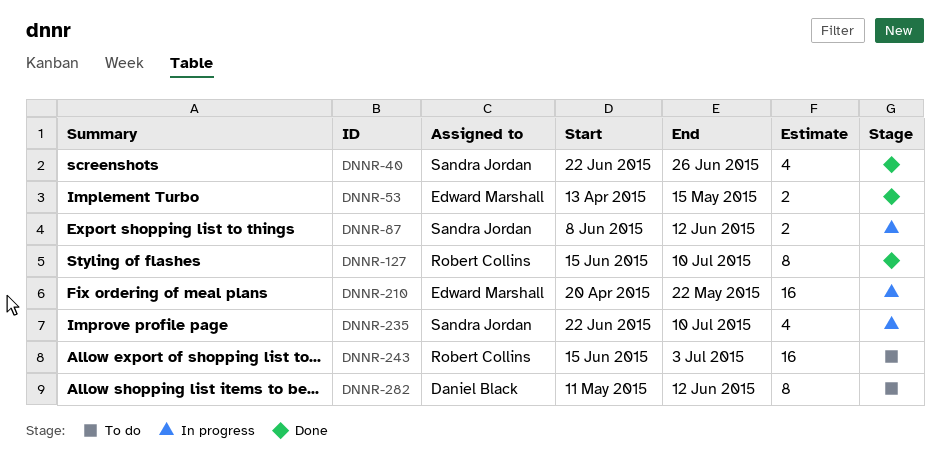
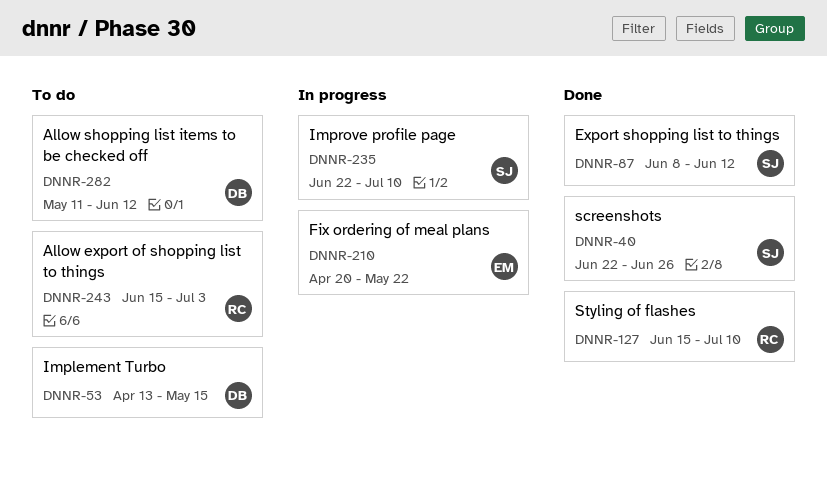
DNNR-53, status: Done -> To do
DNNR-53, owner: Edward Marshall -> Daniel Black
DNNR-87, status: In progress -> Done

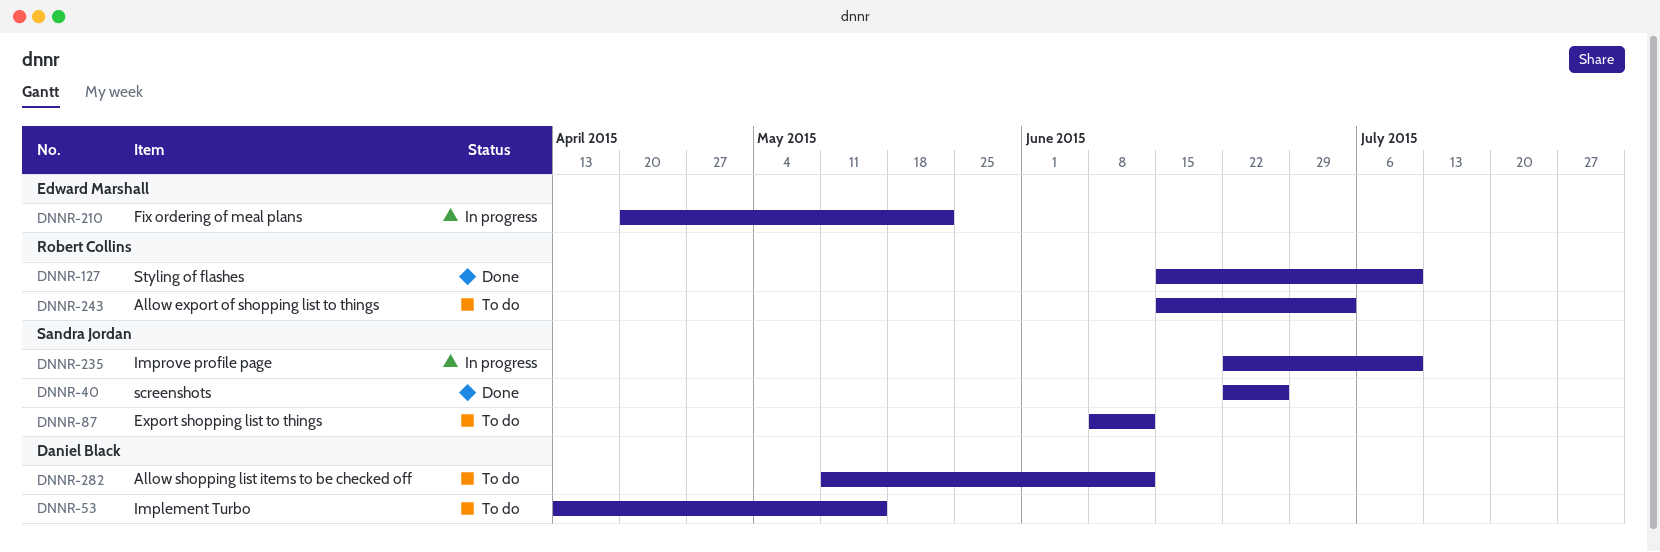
DNNR-87, status: Done -> To do

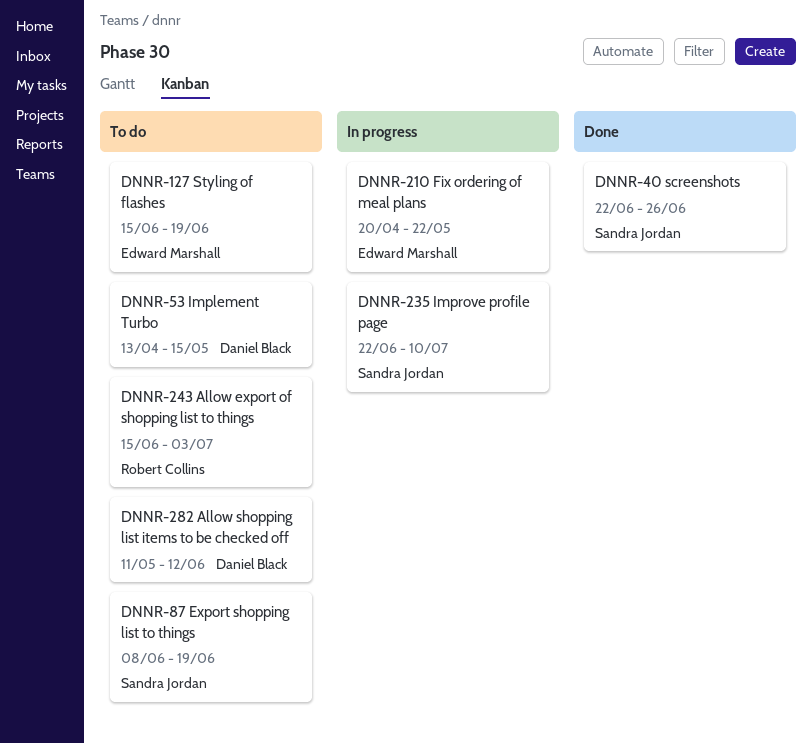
DNNR-87, due: Jun 12 -> Jun 19
DNNR-127, status: Done -> To do
DNNR-127, owner: Robert Collins -> Edward Marshall
DNNR-127, due: Jul 10 -> Jun 19

